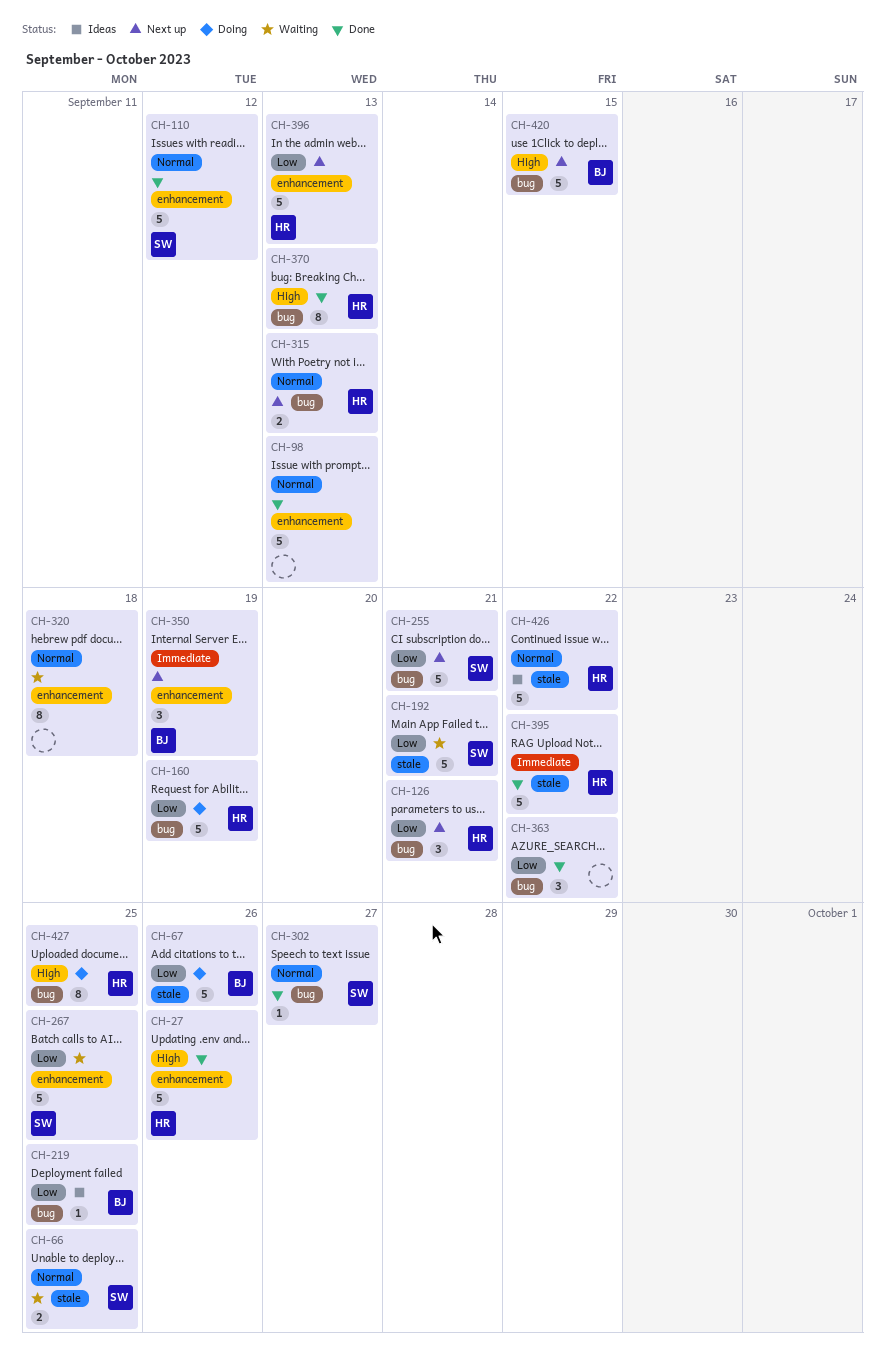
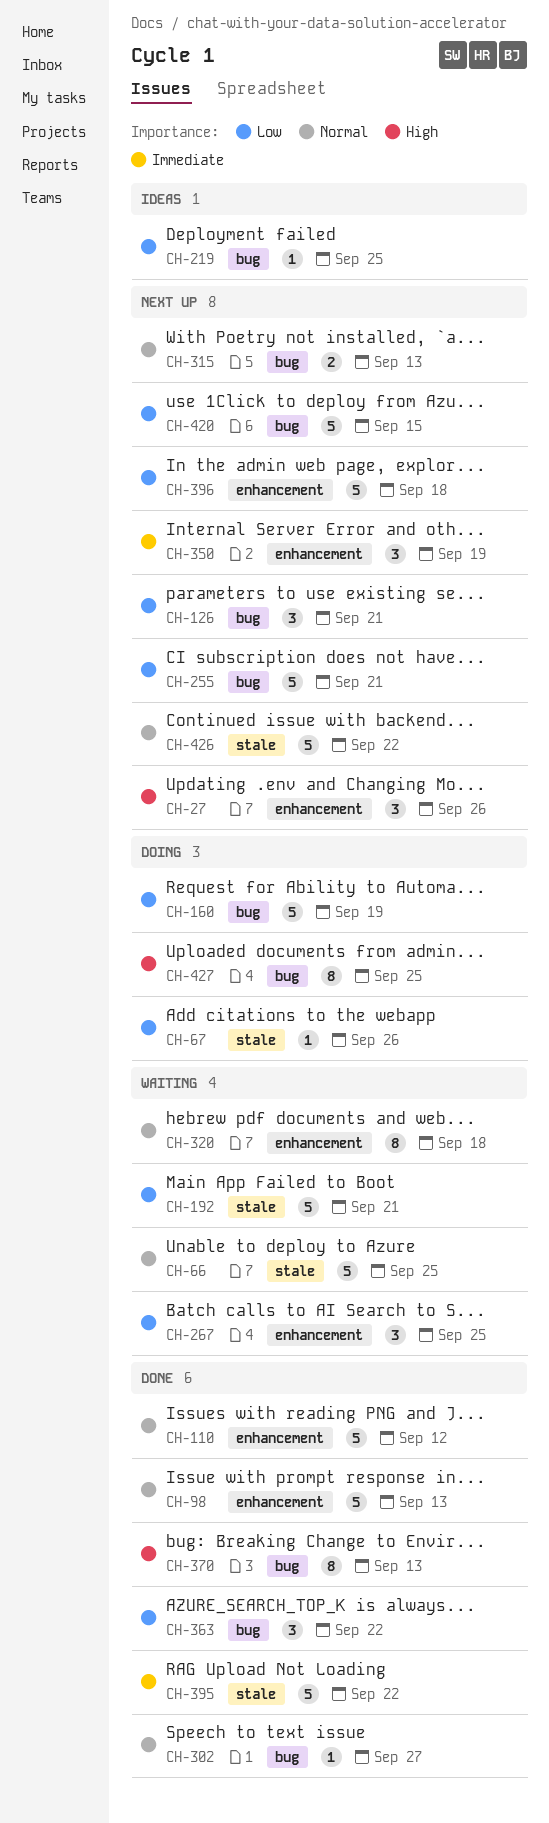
CH-27, status: Done -> Next up
CH-27, estimate: 5 -> 3
CH-66, estimate: 2 -> 5
CH-67, estimate: 5 -> 1
CH-267, estimate: 5 -> 3
CH-396, due: Sep 13 -> Sep 18
CH-420, priority: High -> Low
CH-426, status: Ideas -> Next up

